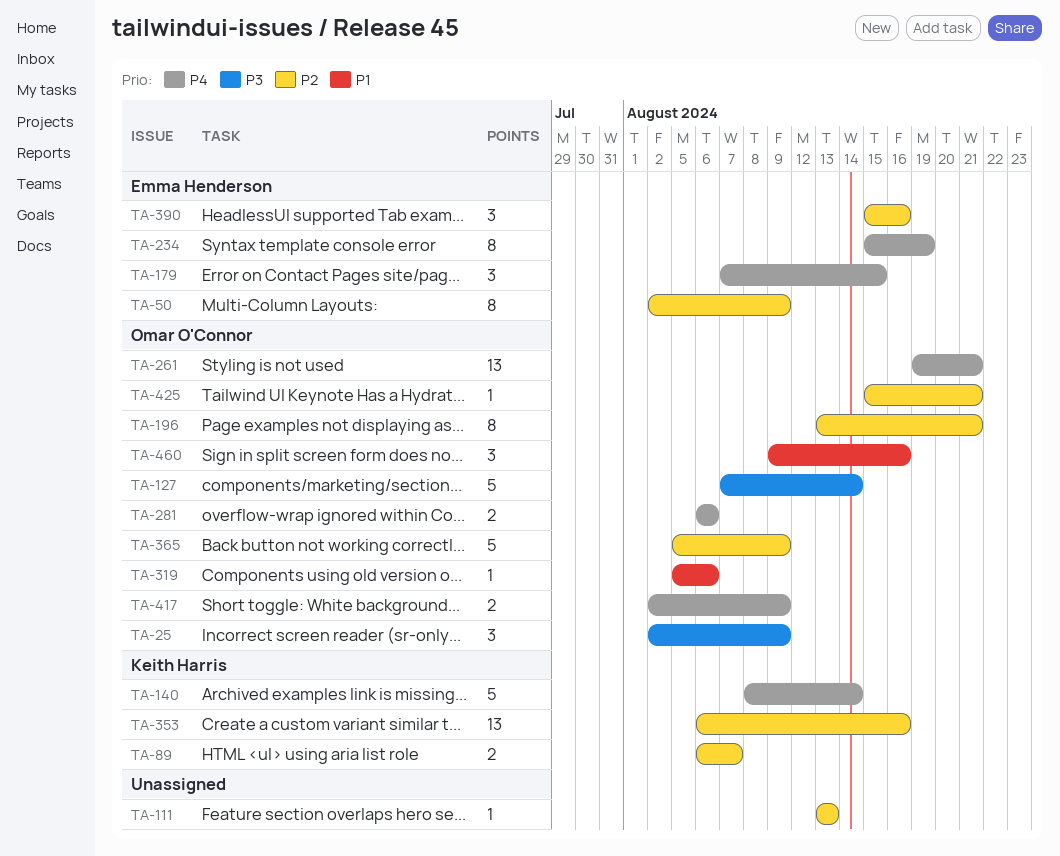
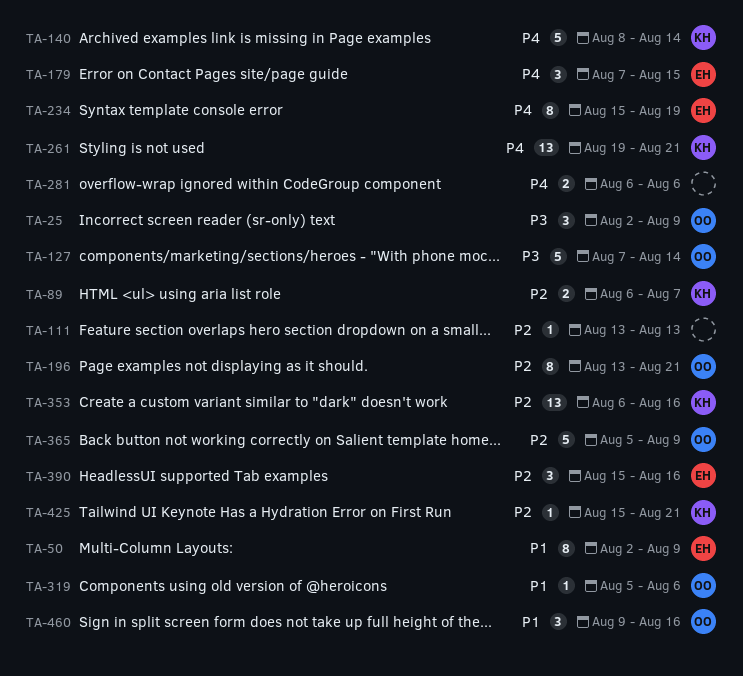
TA-50, priority: P2 -> P1
TA-261, owner: Omar O'Connor -> Keith Harris
TA-281, owner: Omar O'Connor -> none
TA-417: present -> none
TA-425, owner: Omar O'Connor -> Keith Harris

